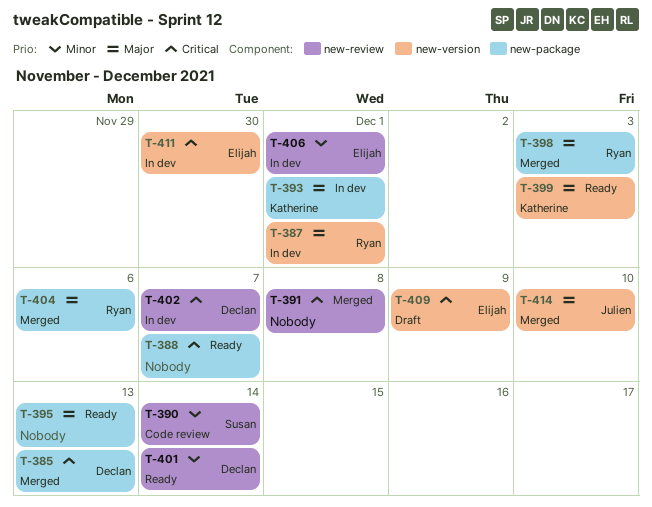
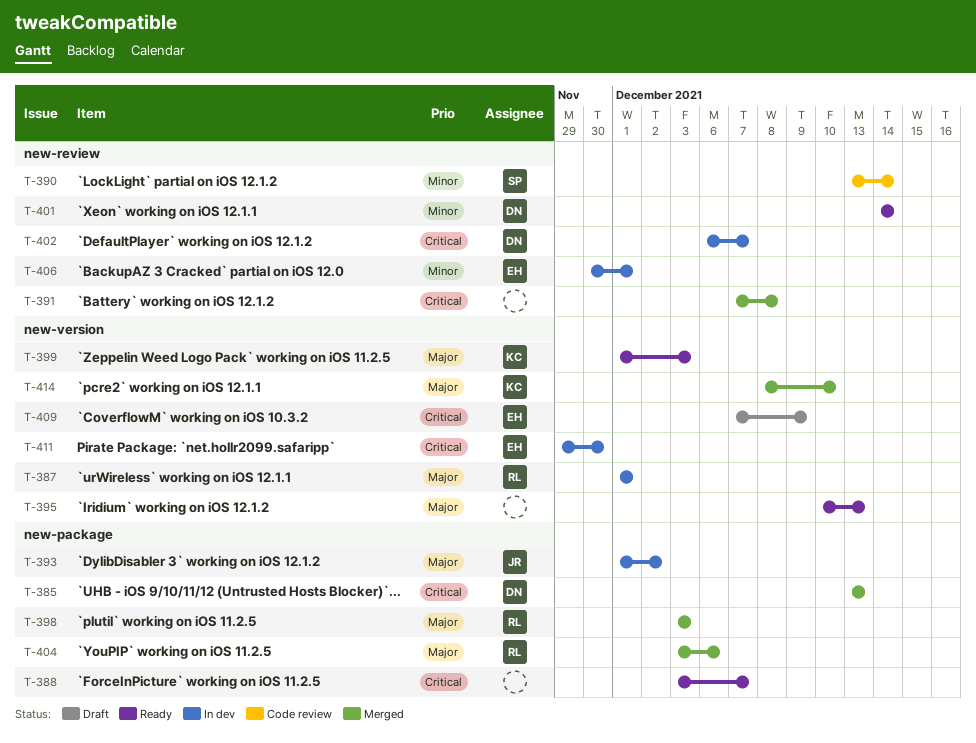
T-393, owner: Katherine -> Julien
T-393, due: Dec 1 -> Dec 2
T-395, label: new-package -> new-version
T-414, owner: Julien -> Katherine

